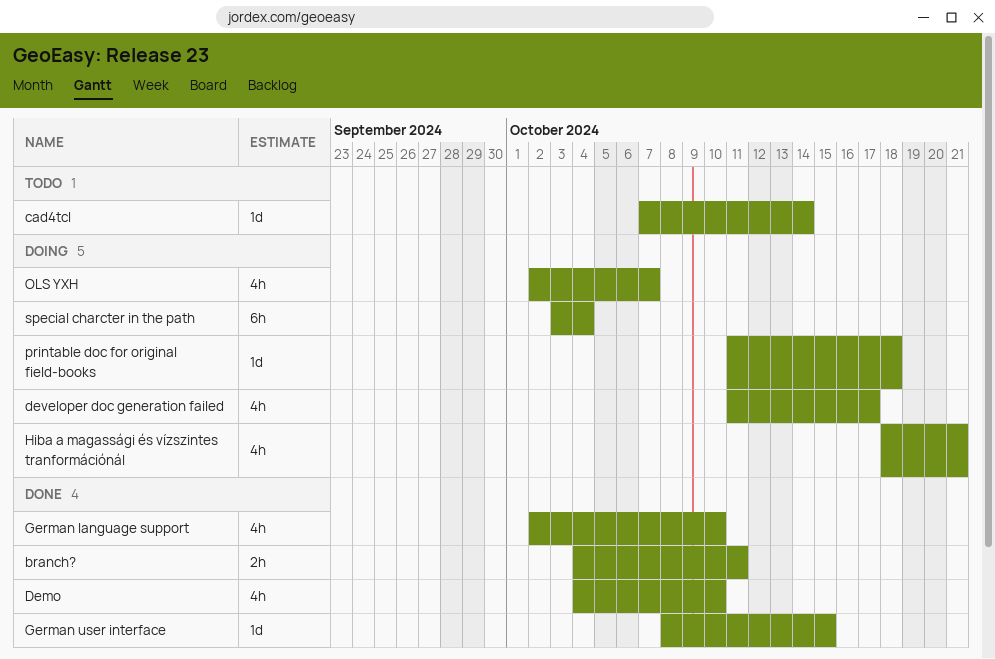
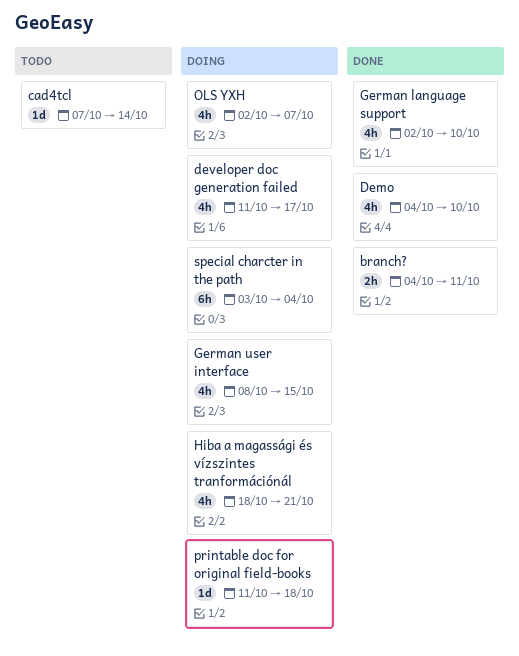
German user interface, status: Done -> Doing
German user interface, estimate: 1d -> 4h

